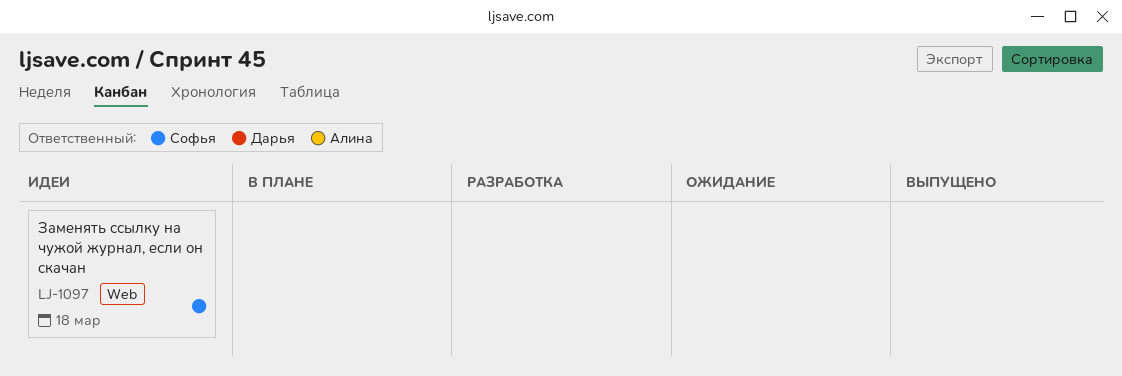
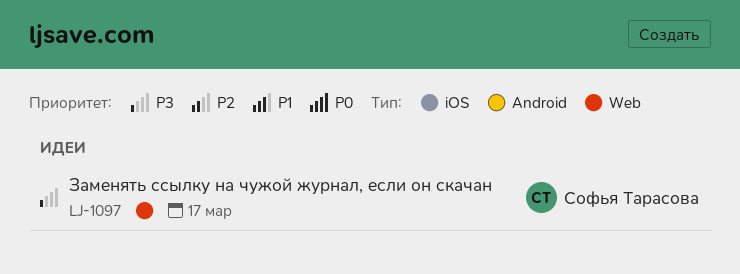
LJ-1097, due: Mar 18 -> Mar 17

